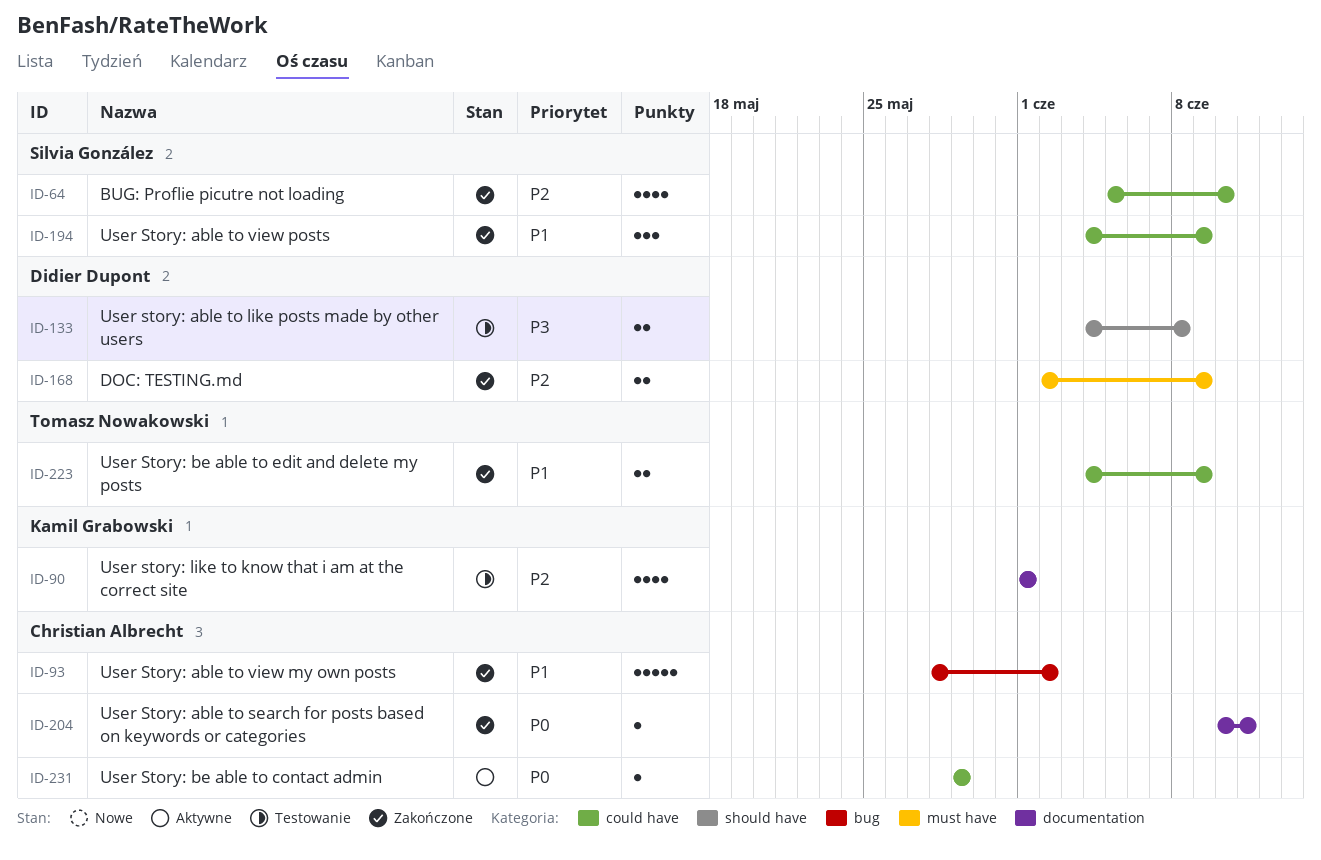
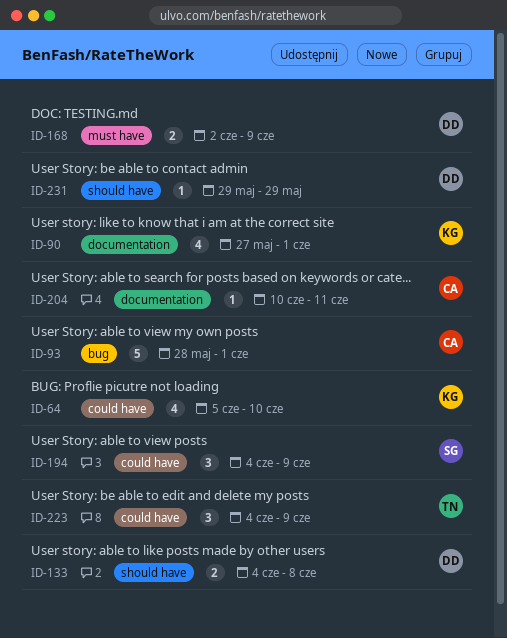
ID-64, owner: Silvia González -> Kamil Grabowski
ID-90, start: Jun 1 -> May 27
ID-93, due: Jun 2 -> Jun 1
ID-223, estimate: 2 -> 3
ID-231, owner: Christian Albrecht -> Didier Dupont
ID-231, label: could have -> should have

